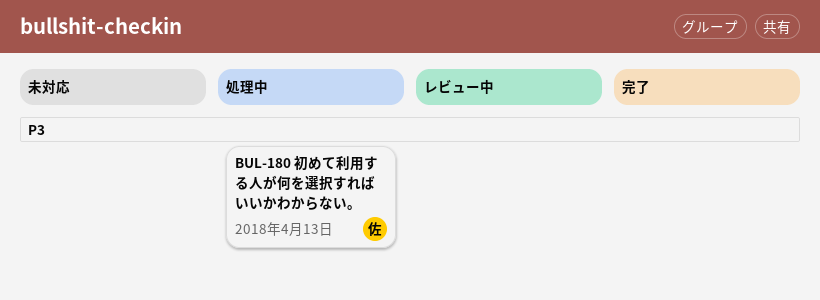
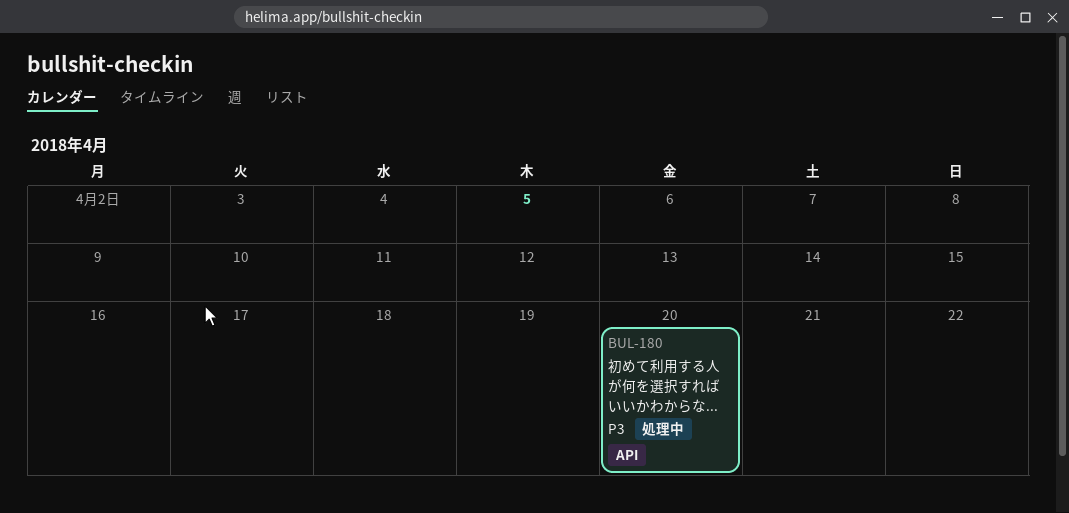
BUL-180, due: Apr 13 -> Apr 20

